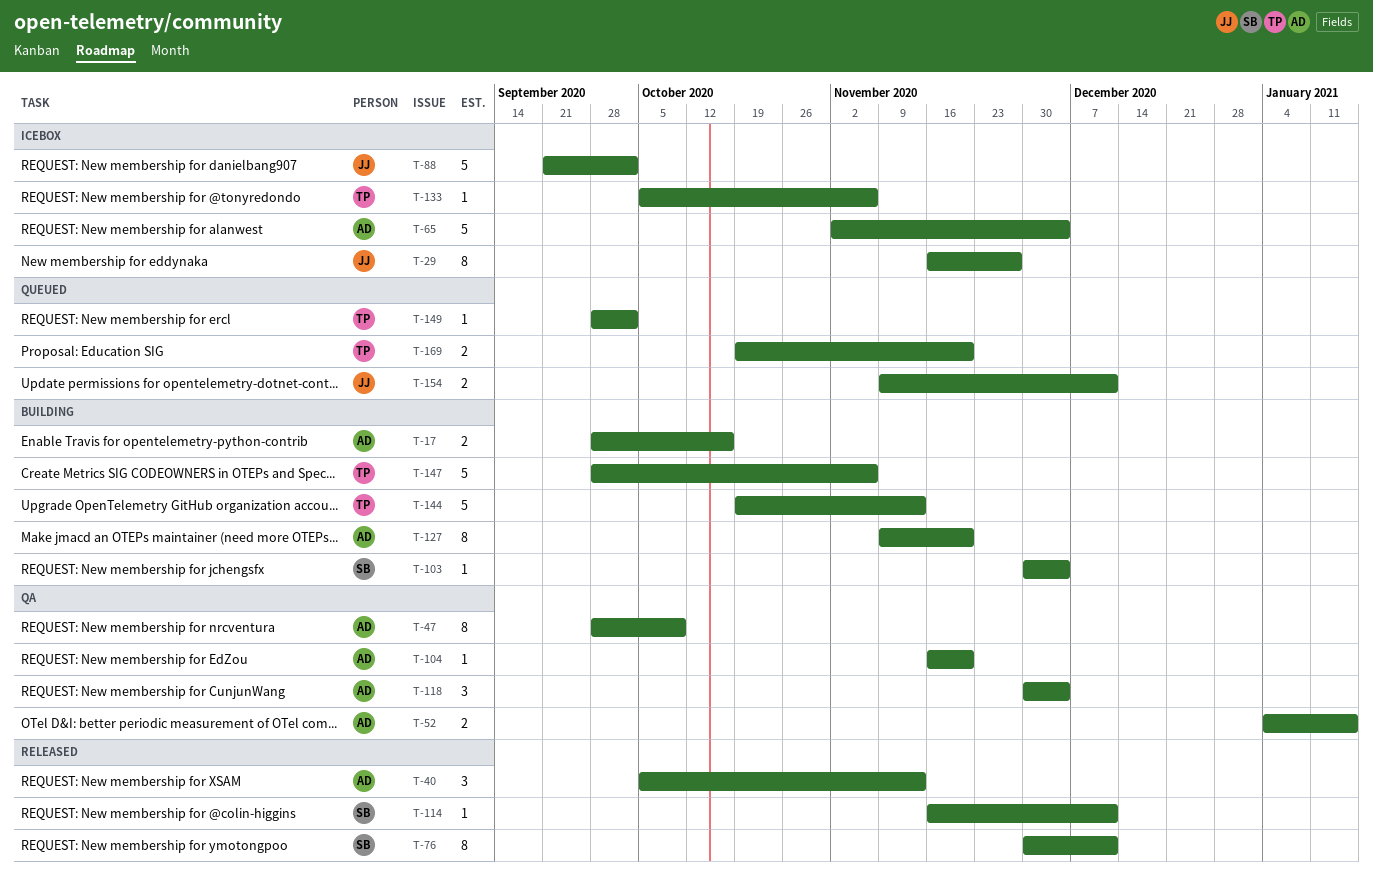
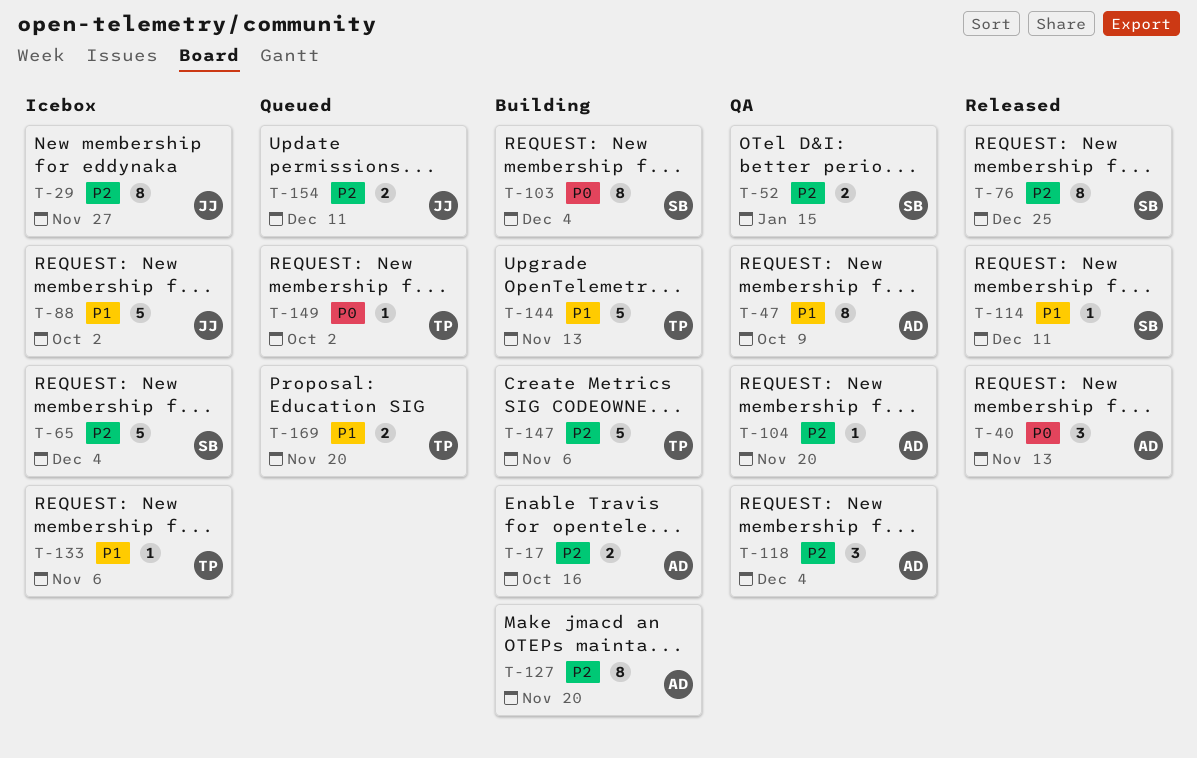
T-52, owner: AD -> SB
T-65, owner: AD -> SB
T-76, due: Dec 11 -> Dec 25
T-103, estimate: 1 -> 8

